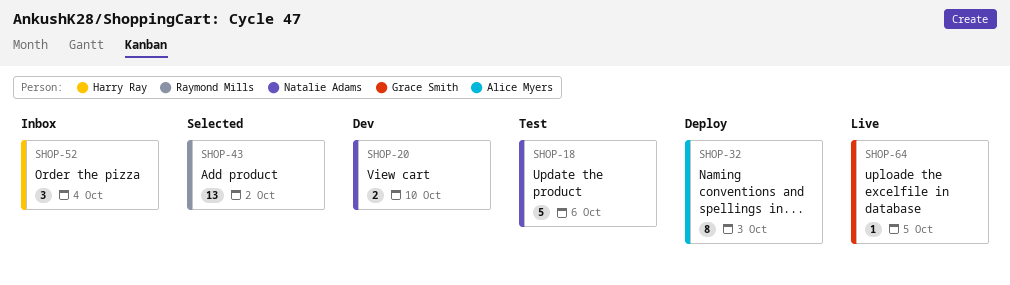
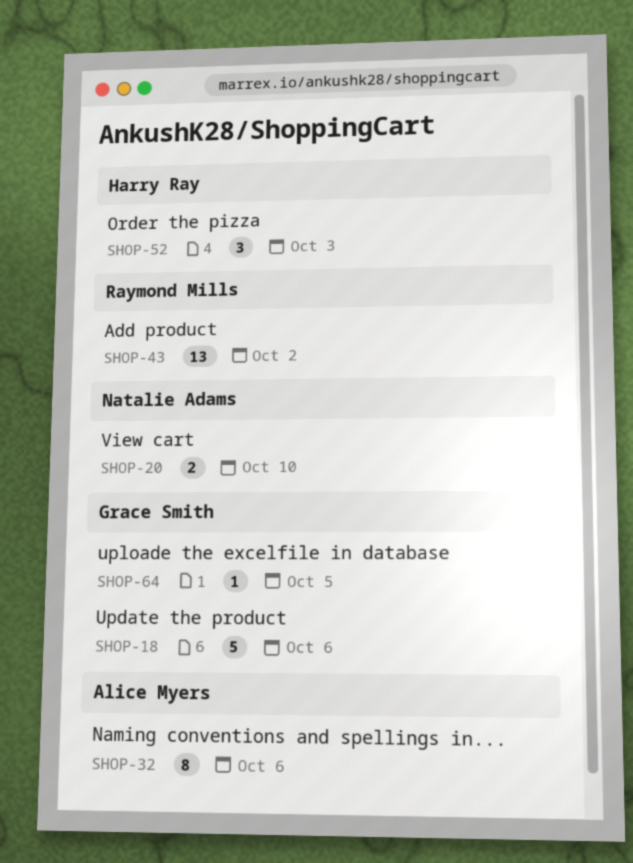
SHOP-18, owner: Natalie Adams -> Grace Smith
SHOP-32, due: Oct 3 -> Oct 6
SHOP-52, due: Oct 4 -> Oct 3

